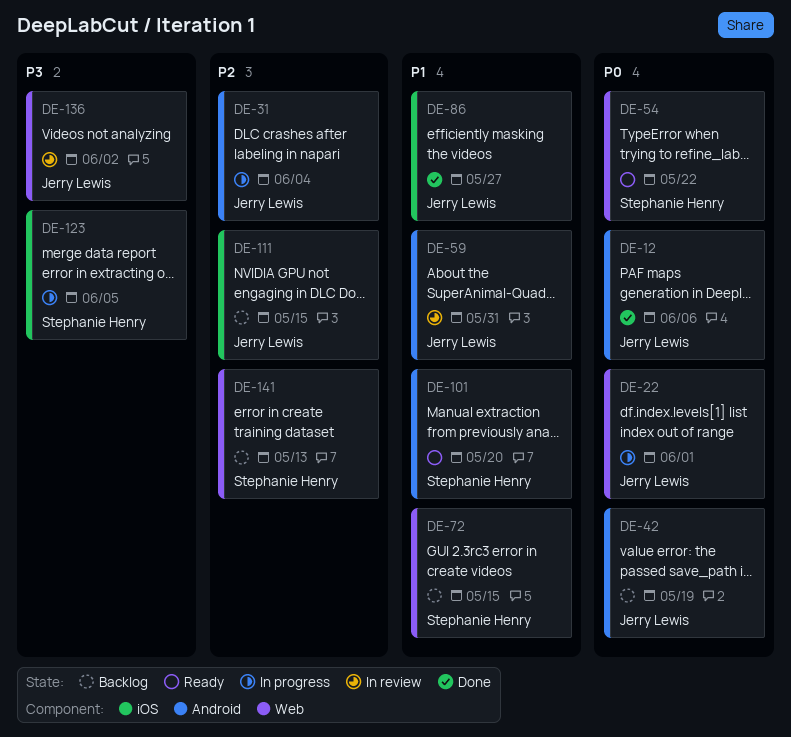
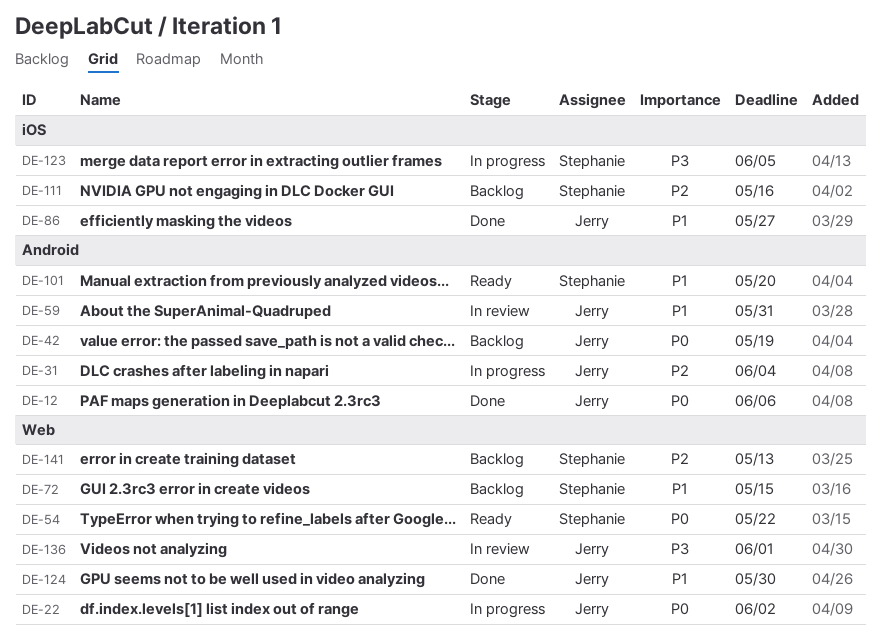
DE-22, due: Jun 1 -> Jun 2
DE-111, owner: Jerry Lewis -> Stephanie Henry
DE-111, due: May 15 -> May 16
DE-124: none -> present
DE-136, due: Jun 2 -> Jun 1

